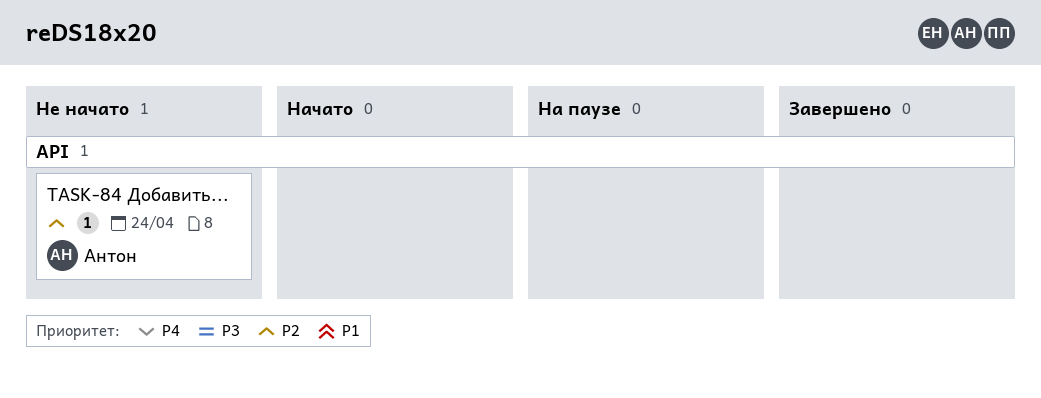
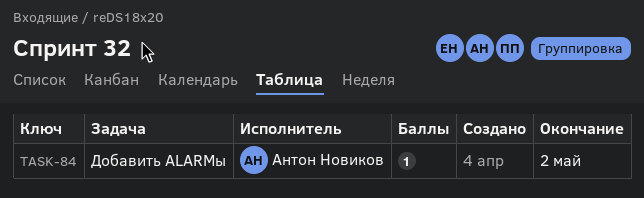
TASK-84, due: Apr 24 -> May 2

